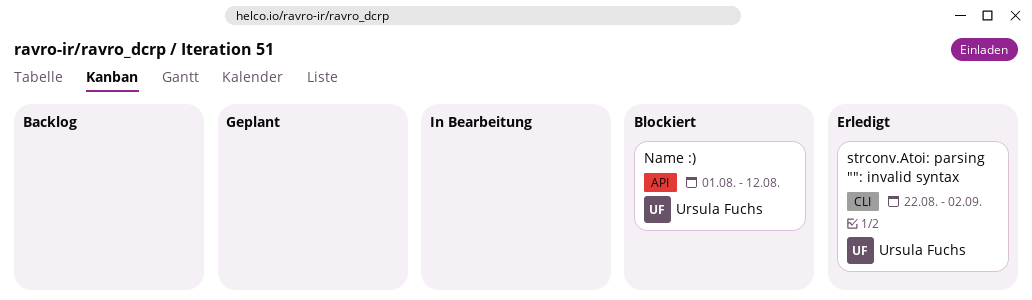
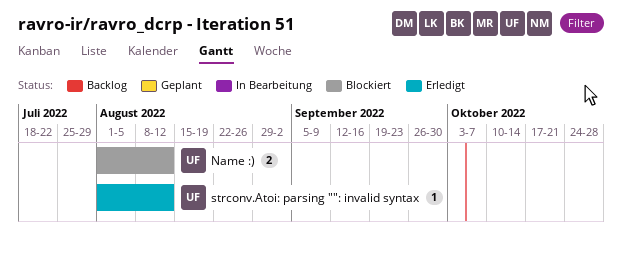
strconv.Atoi: parsing "": invalid syntax, start: Aug 22 -> Aug 1
strconv.Atoi: parsing "": invalid syntax, due: Sep 2 -> Aug 12

